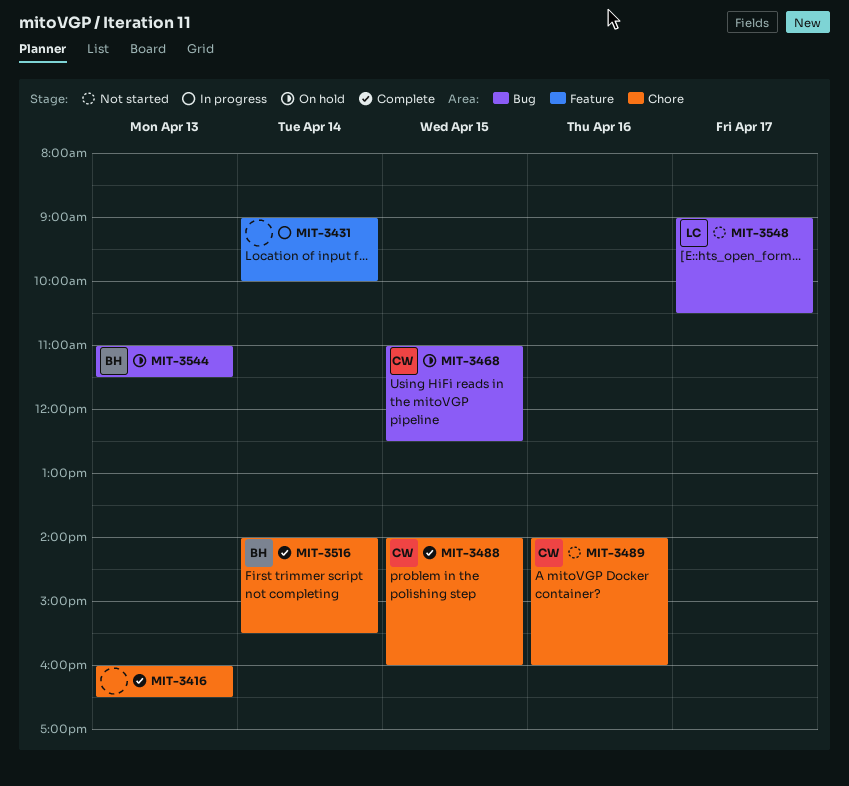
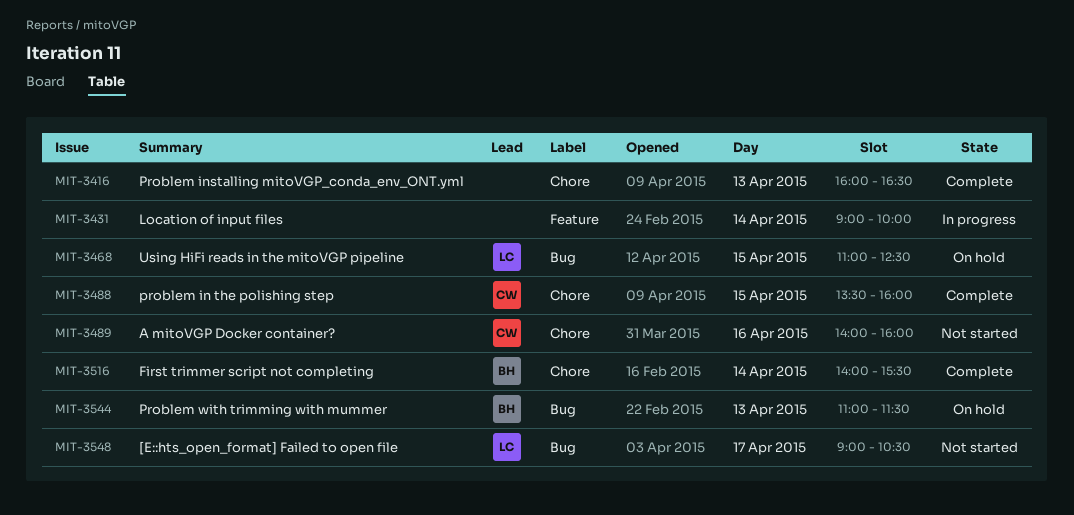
MIT-3468, owner: CW -> LC
MIT-3488, begins: 14:00 -> 13:30

